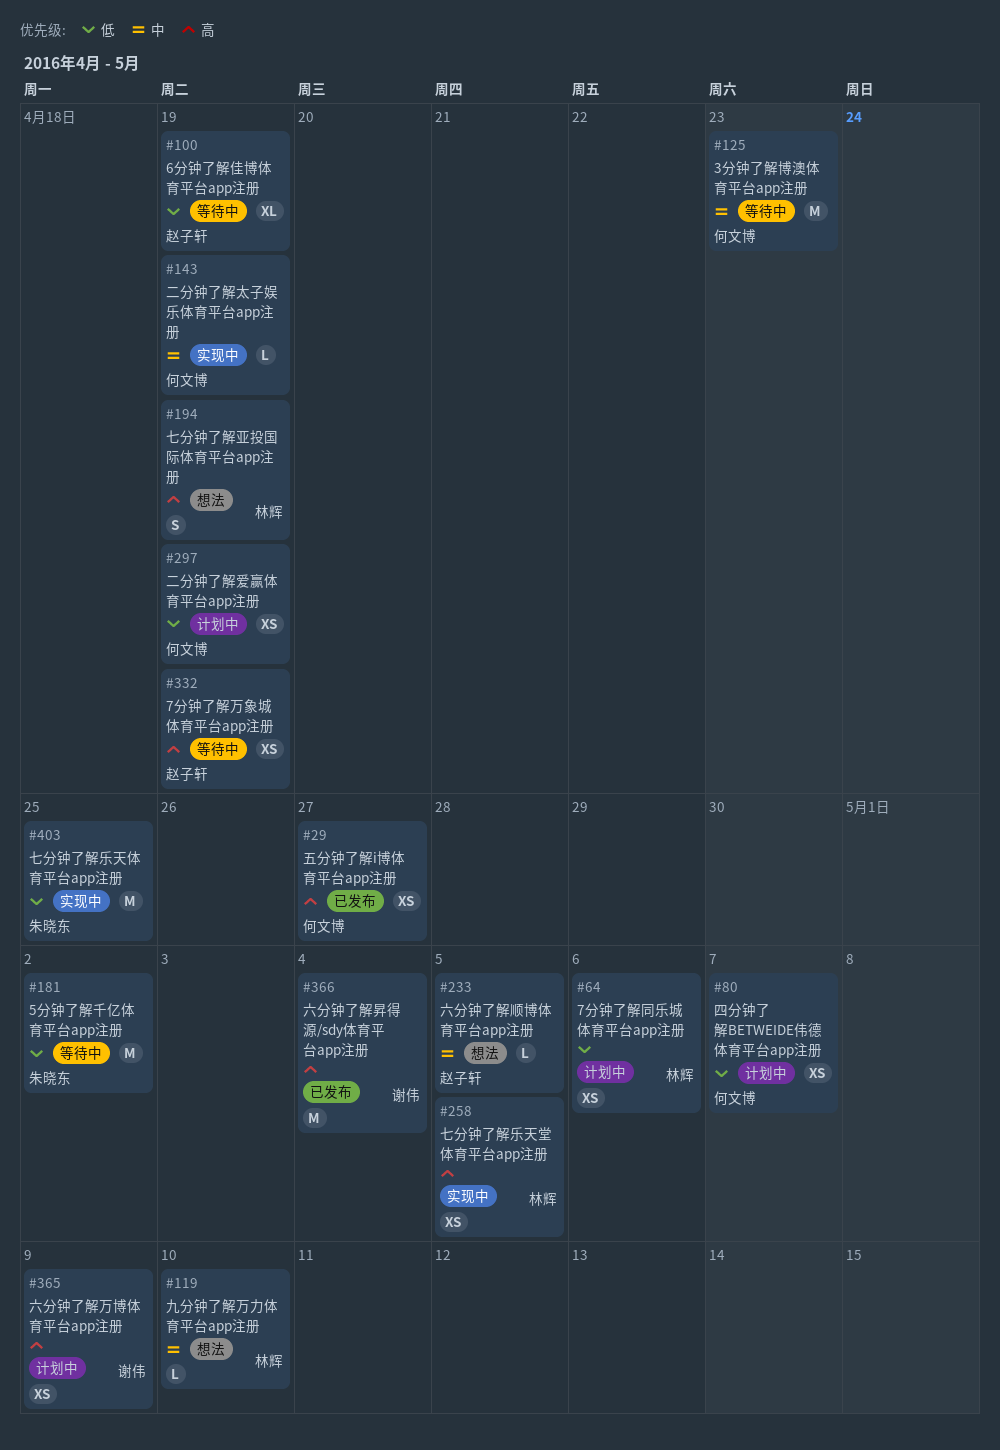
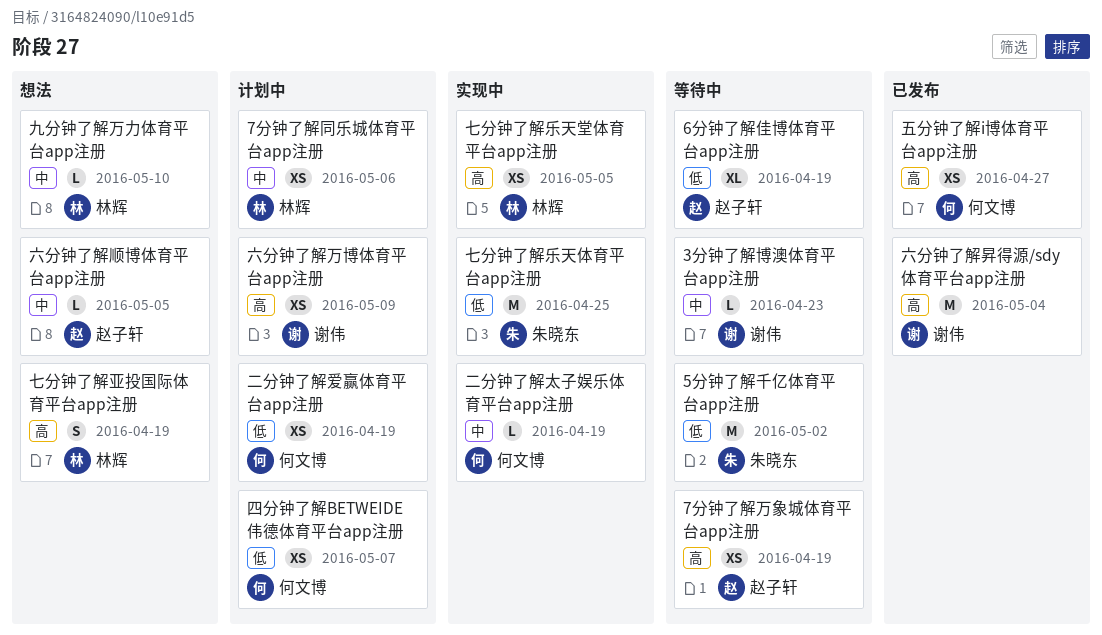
3分钟了解博澳体育平台app注册, owner: 何文博 -> 谢伟
3分钟了解博澳体育平台app注册, estimate: M -> L
7分钟了解同乐城体育平台app注册, priority: 低 -> 中

